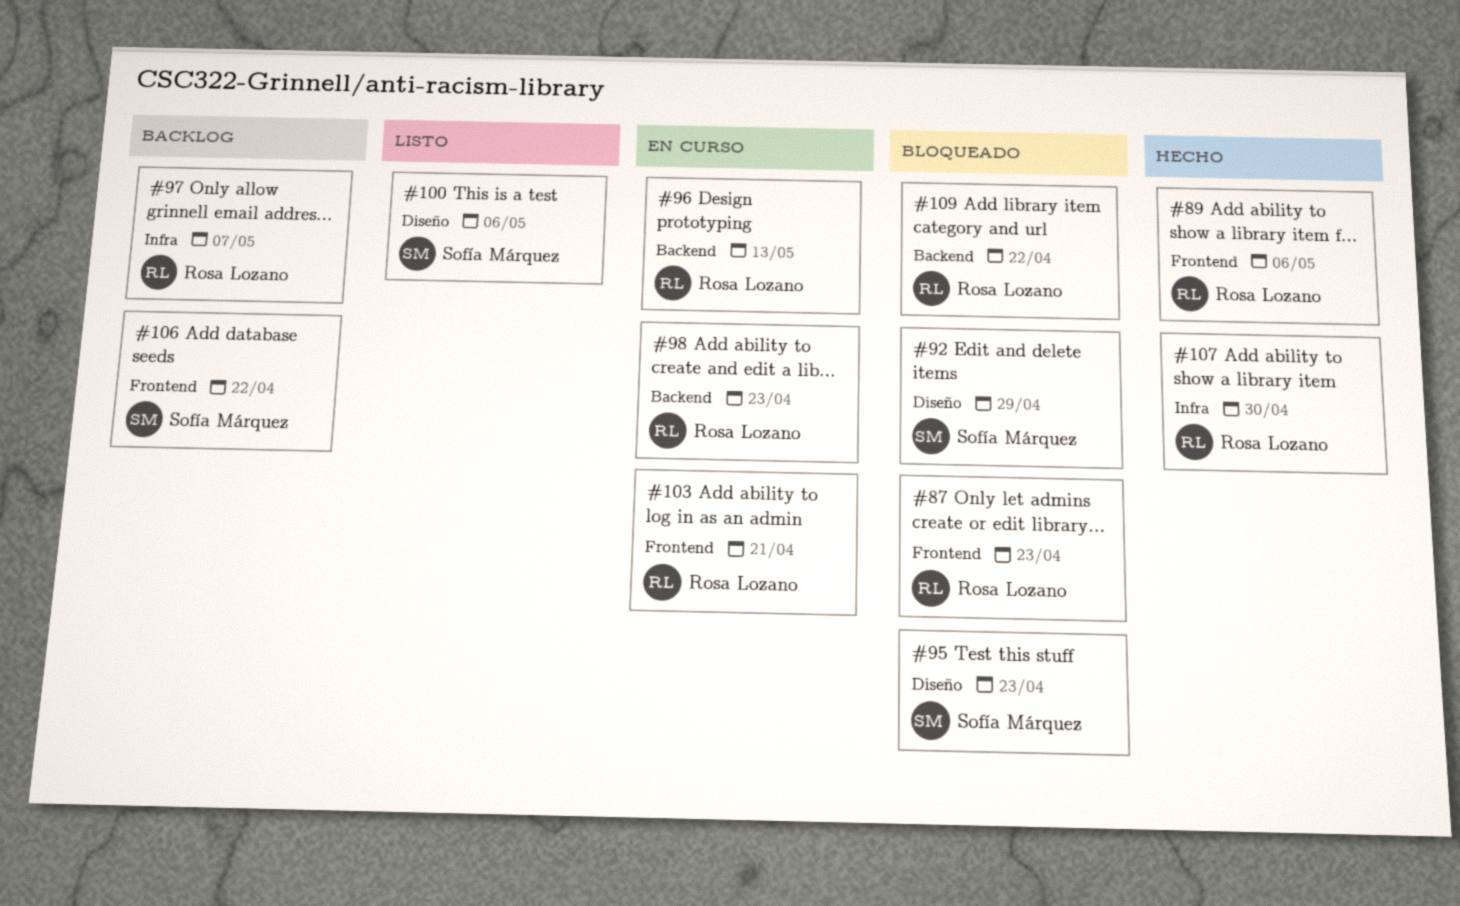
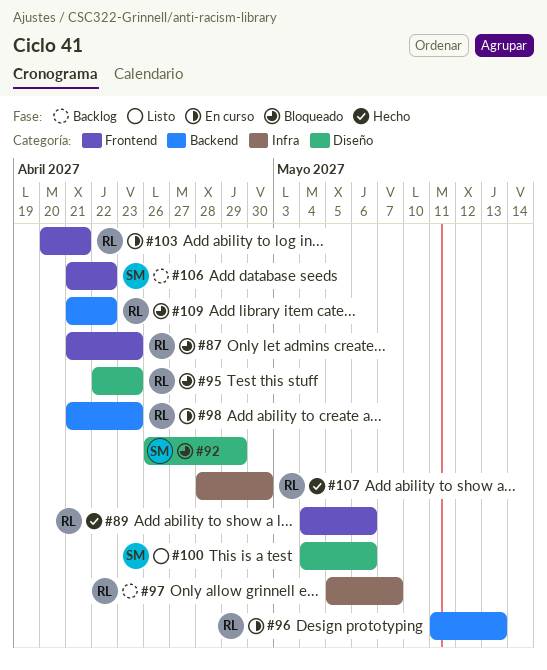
#95, owner: Sofía Márquez -> Rosa Lozano

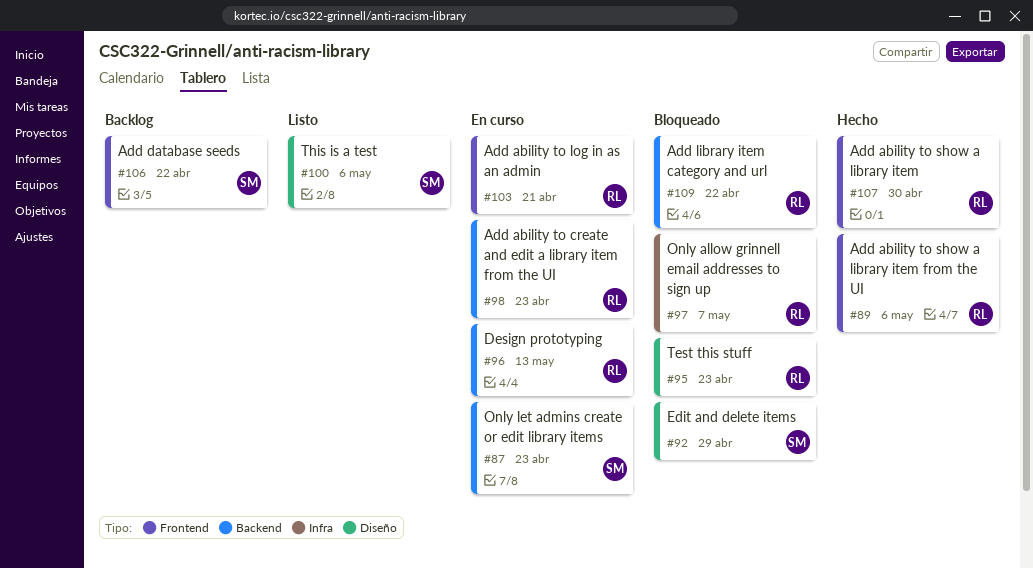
#87, status: Bloqueado -> En curso
#87, owner: RL -> SM
#87, label: Frontend -> Backend
#97, status: Backlog -> Bloqueado
#107, label: Infra -> Frontend

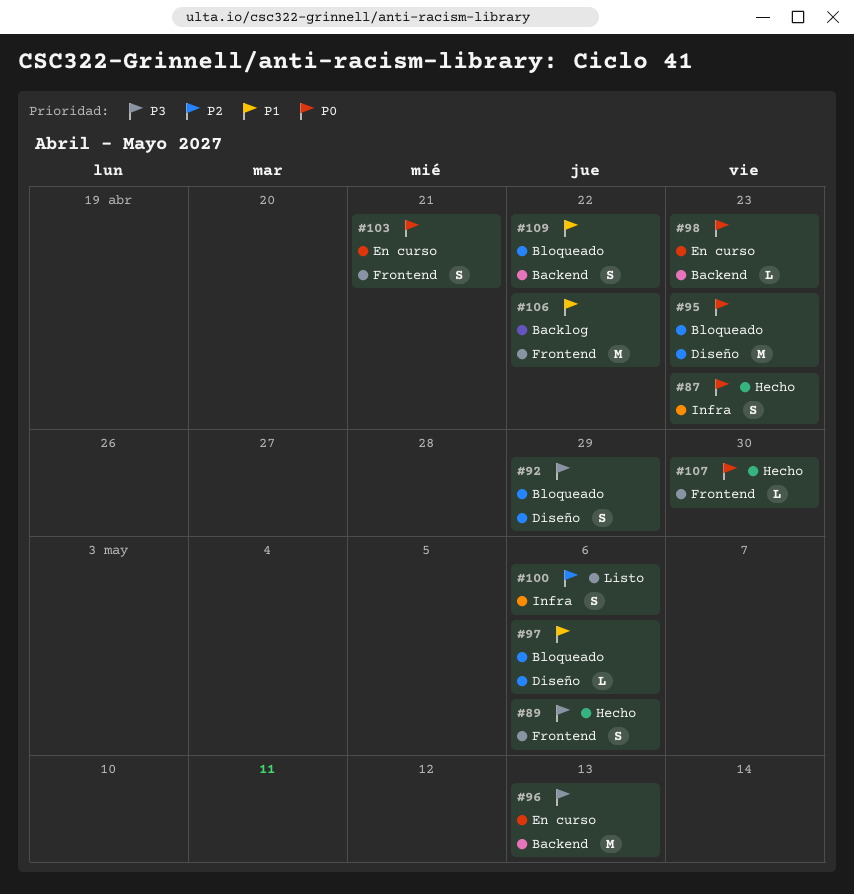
#87, status: En curso -> Hecho
#87, label: Backend -> Infra
#97, label: Infra -> Diseño
#97, due: May 7 -> May 6
#100, label: Diseño -> Infra

